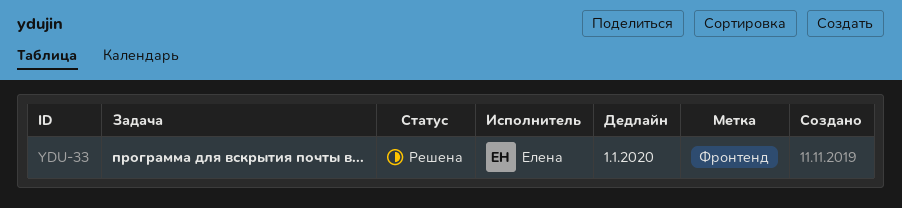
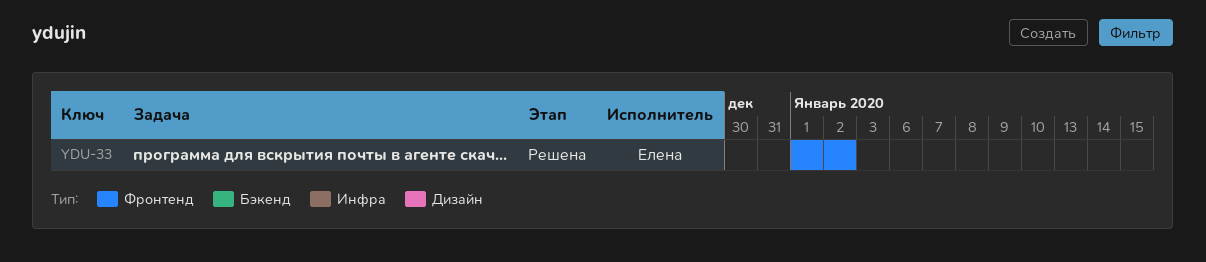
YDU-33, due: Jan 1 -> Jan 2

